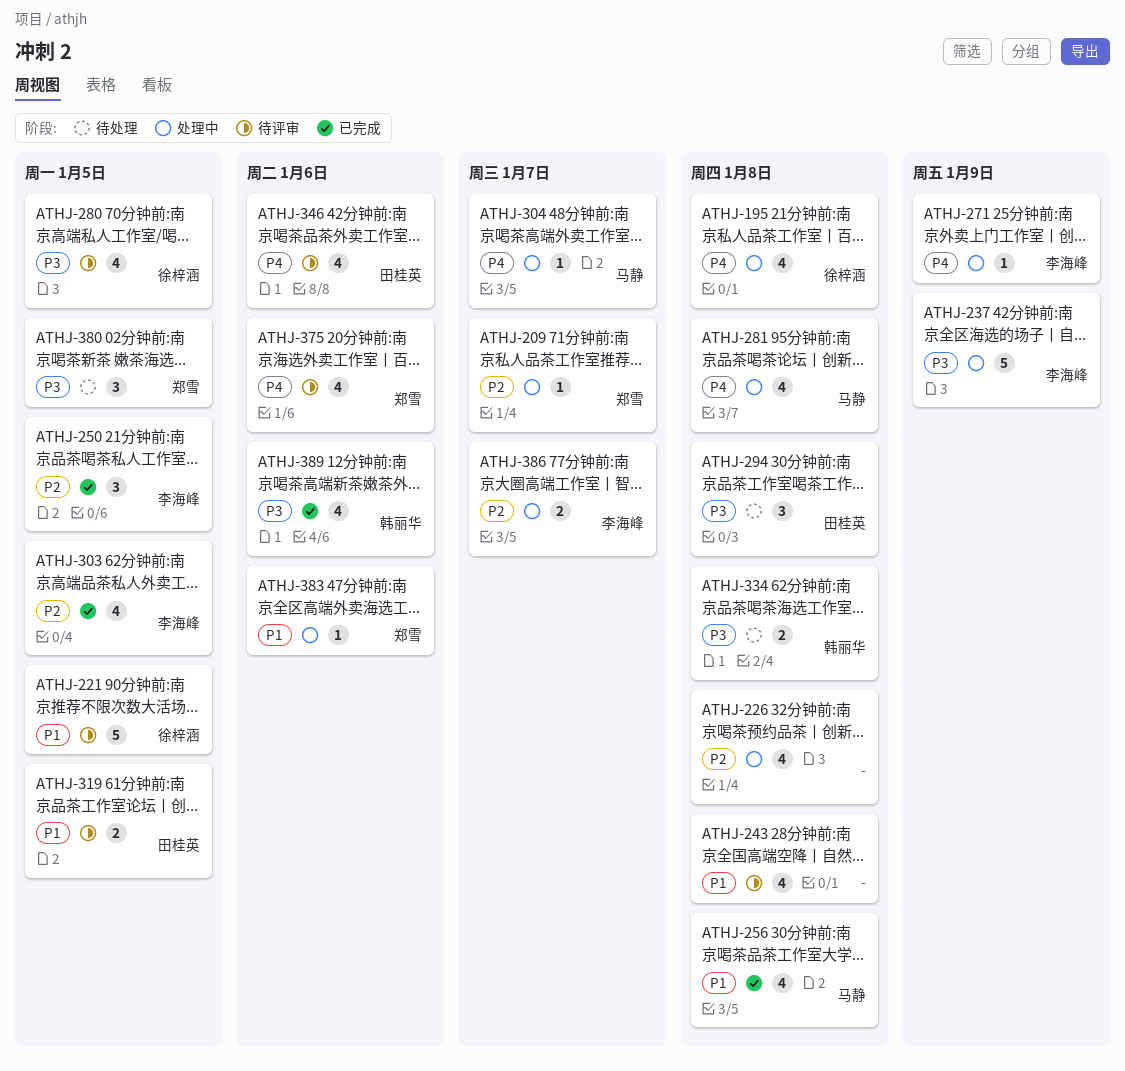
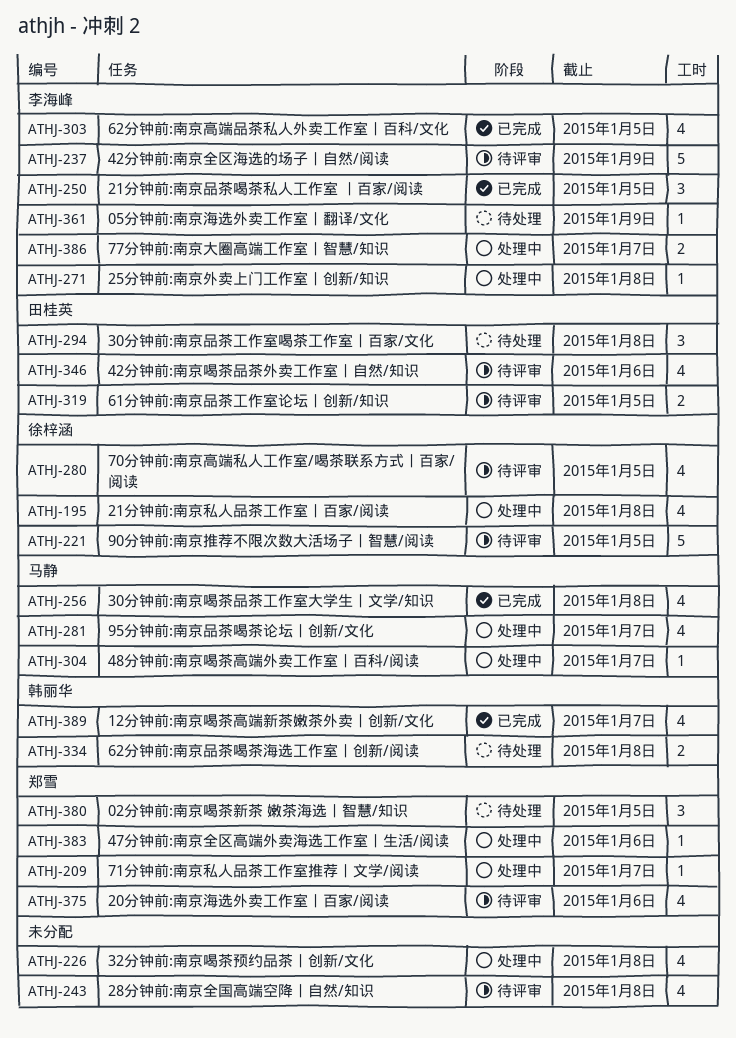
ATHJ-237, status: 处理中 -> 待评审
ATHJ-271, due: Jan 9 -> Jan 8
ATHJ-281, due: Jan 8 -> Jan 7
ATHJ-361: none -> present
ATHJ-389, due: Jan 6 -> Jan 7

